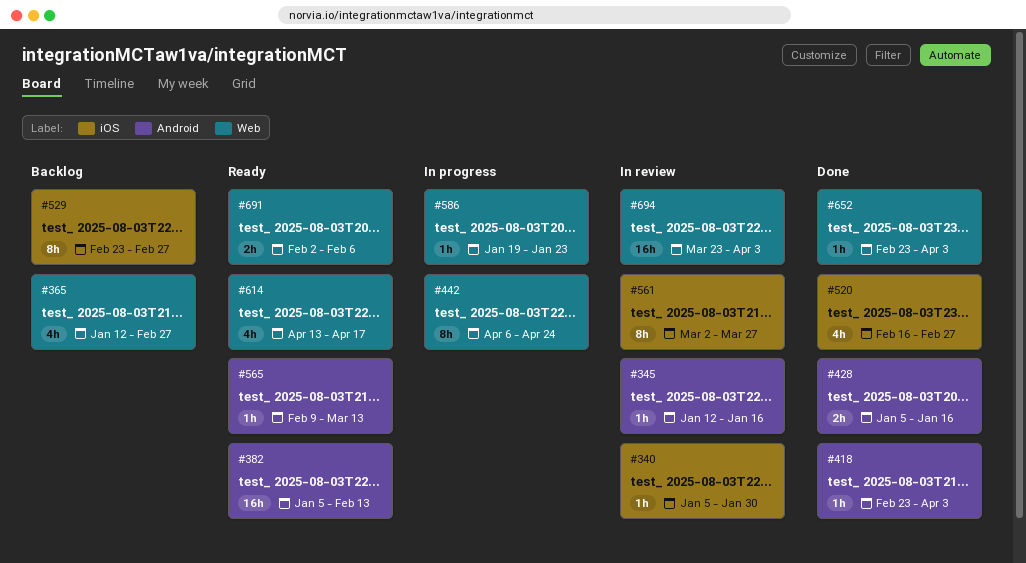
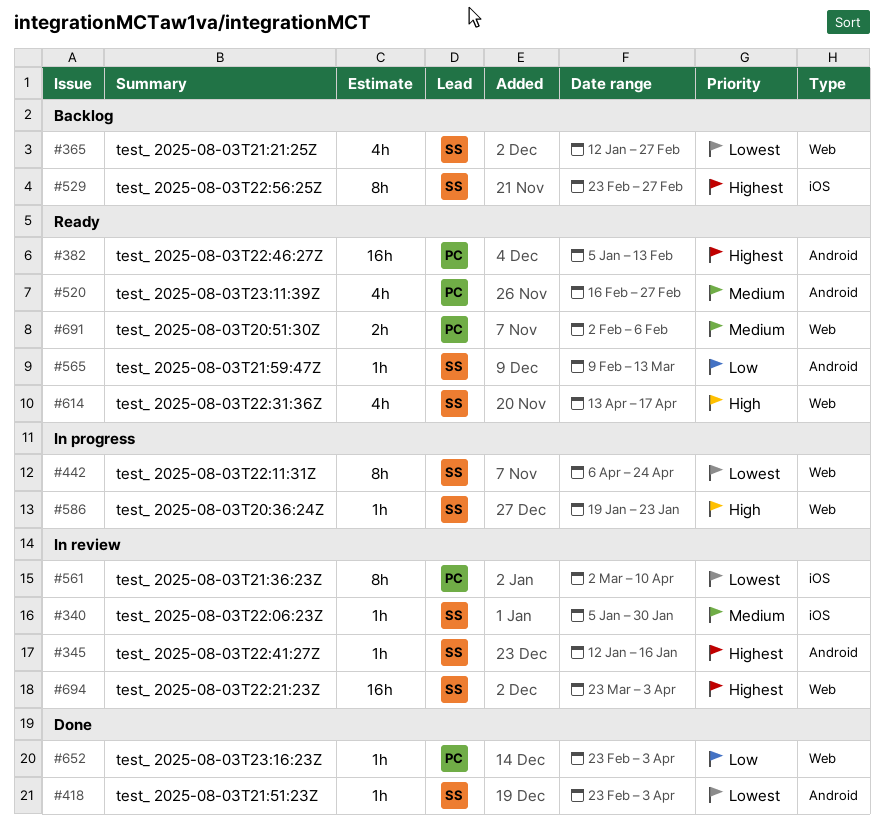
#428: present -> none
#520, status: Done -> Ready
#520, label: iOS -> Android
#561, due: Mar 27 -> Apr 10

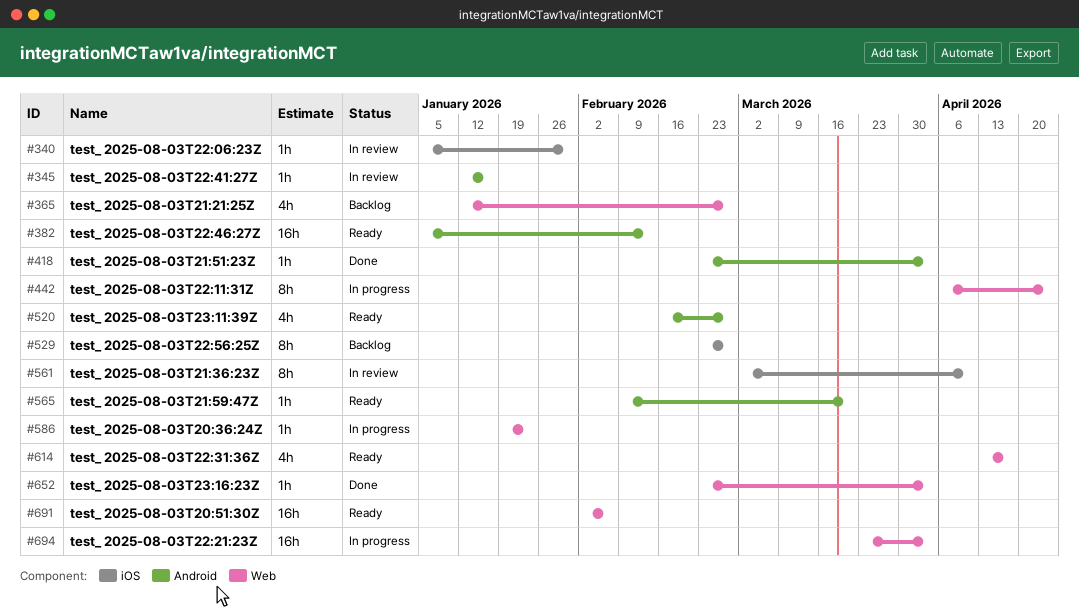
#565, due: Mar 13 -> Mar 20
#691, estimate: 2h -> 16h
#694, status: In review -> In progress

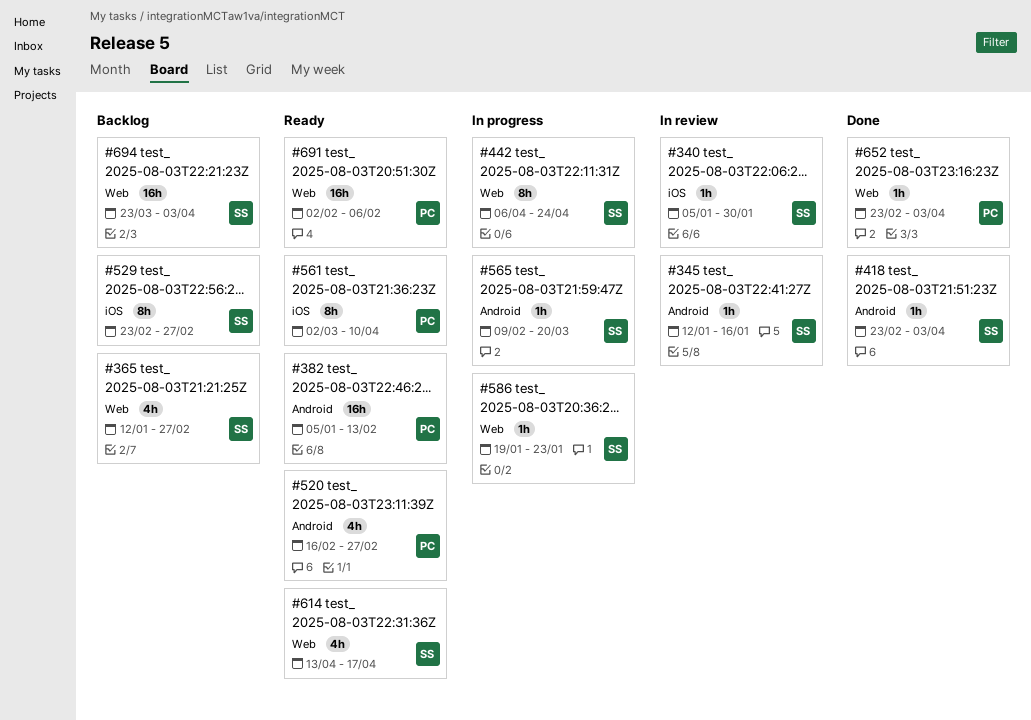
#561, status: In review -> Ready
#565, status: Ready -> In progress
#694, status: In progress -> Backlog

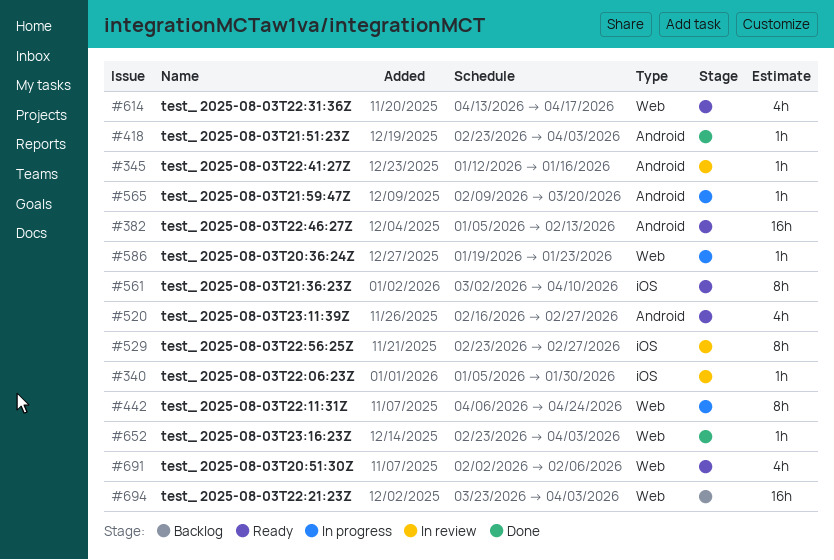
#365: present -> none
#529, status: Backlog -> In review
#691, estimate: 16h -> 4h

